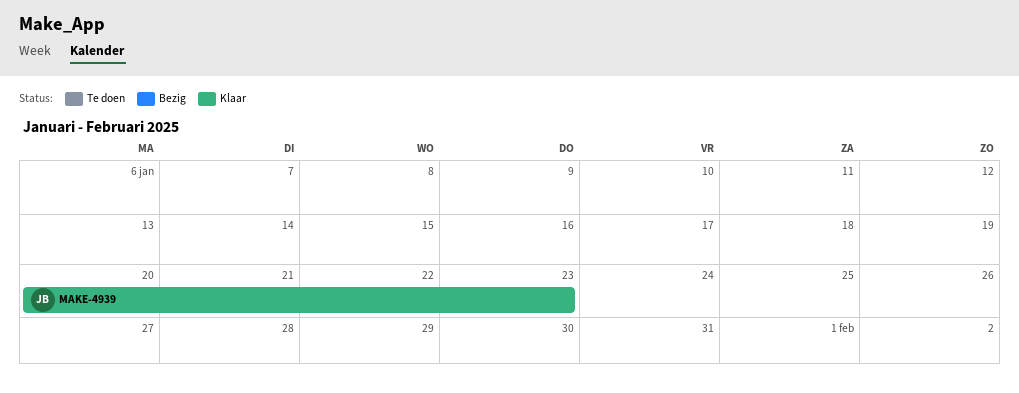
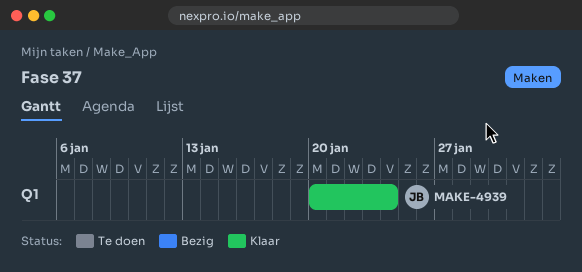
MAKE-4939, due: Jan 23 -> Jan 24

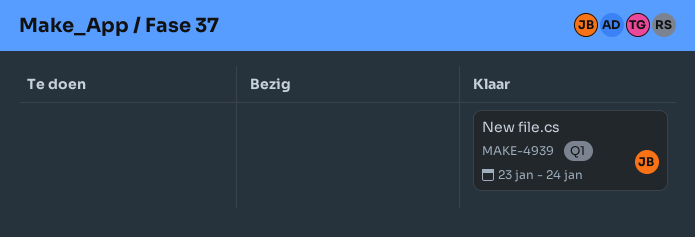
MAKE-4939, start: Jan 20 -> Jan 23

